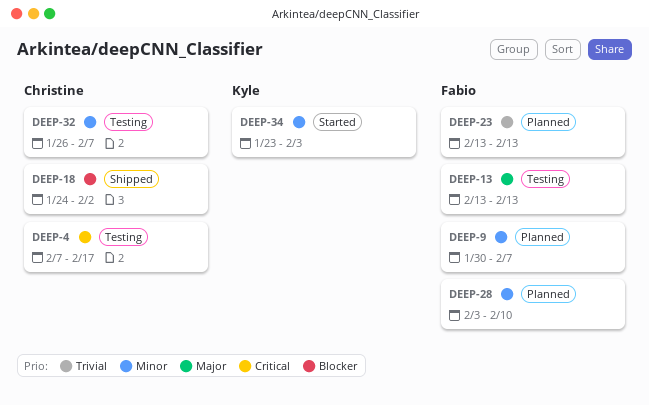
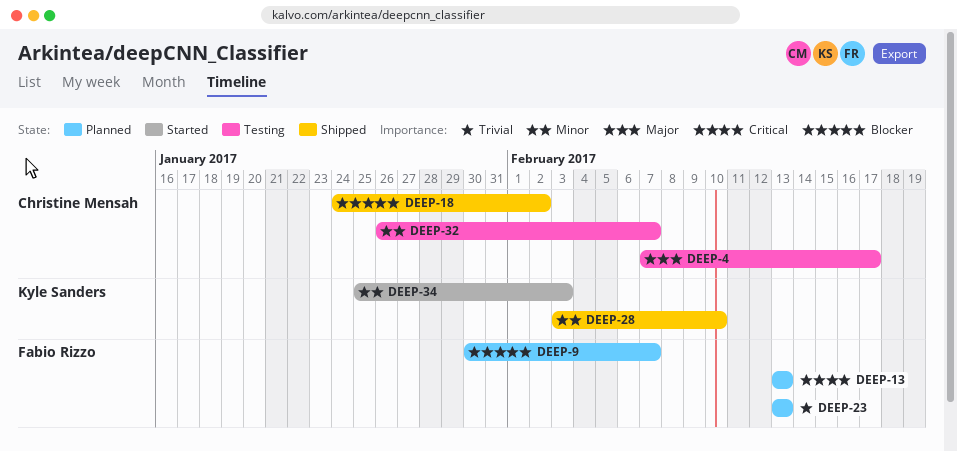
DEEP-4, priority: Critical -> Major
DEEP-9, priority: Minor -> Blocker
DEEP-13, status: Testing -> Planned
DEEP-13, priority: Major -> Critical
DEEP-28, status: Planned -> Shipped
DEEP-28, owner: Fabio Rizzo -> Kyle Sanders
DEEP-34, start: Jan 23 -> Jan 25

